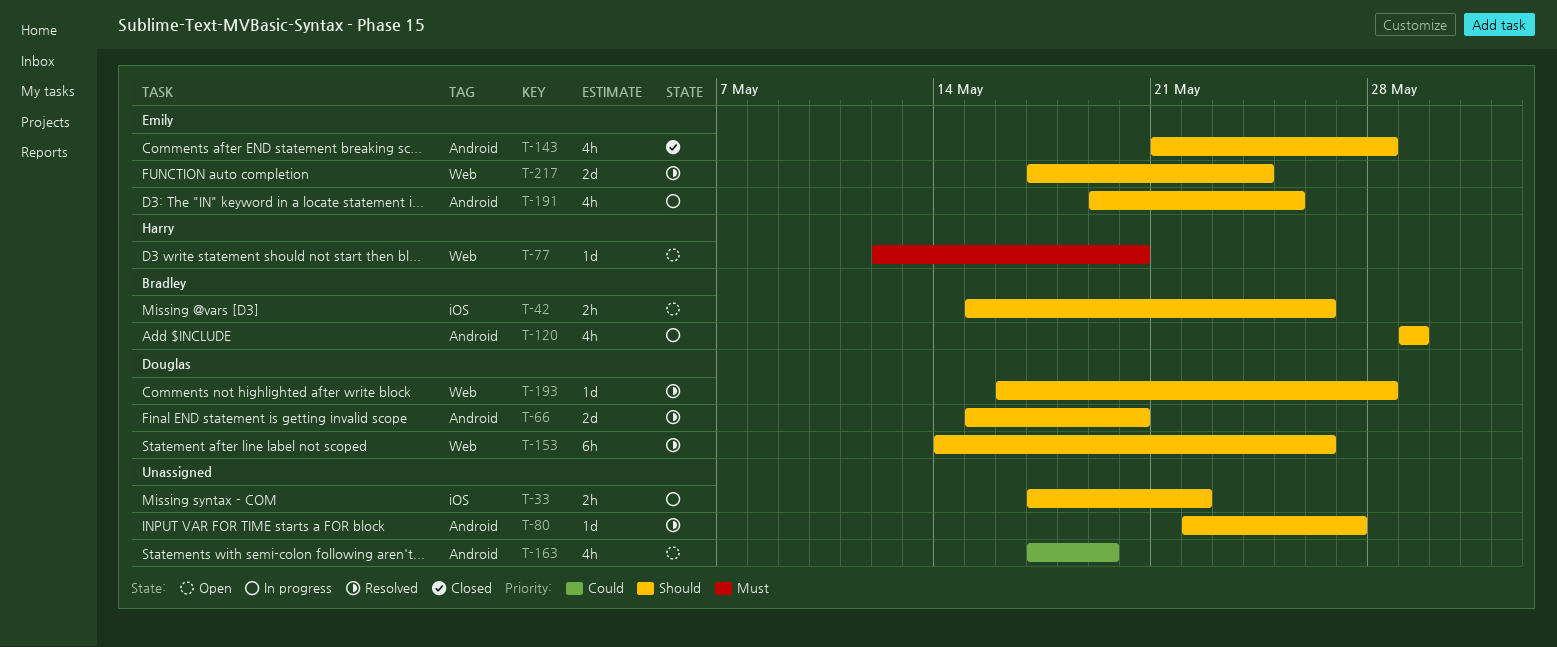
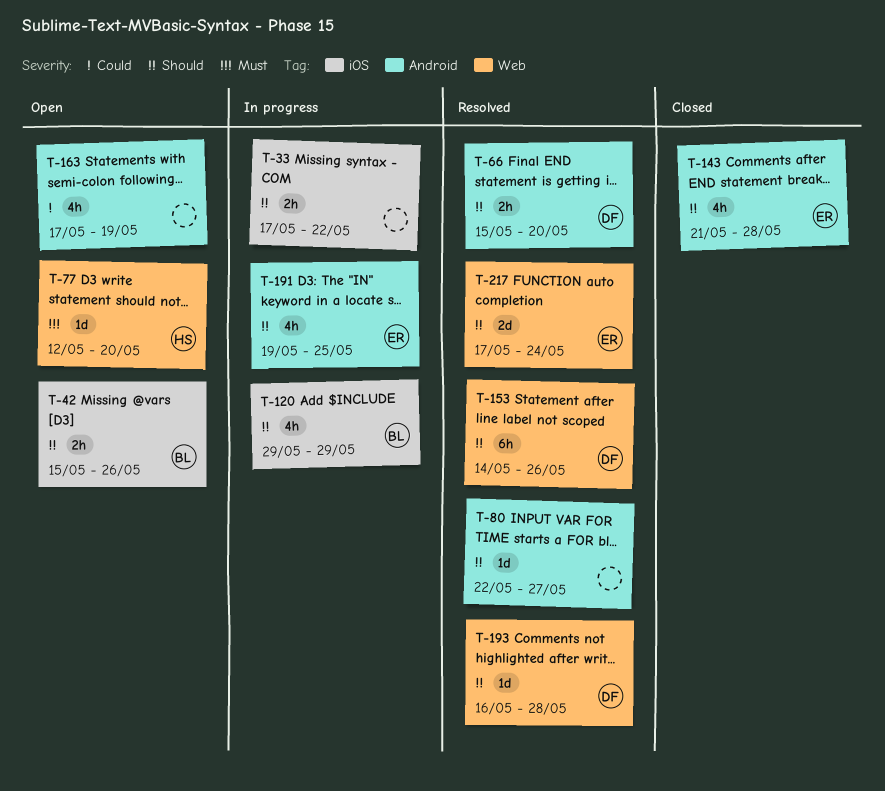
T-66, estimate: 2d -> 2h
T-120, label: Android -> iOS

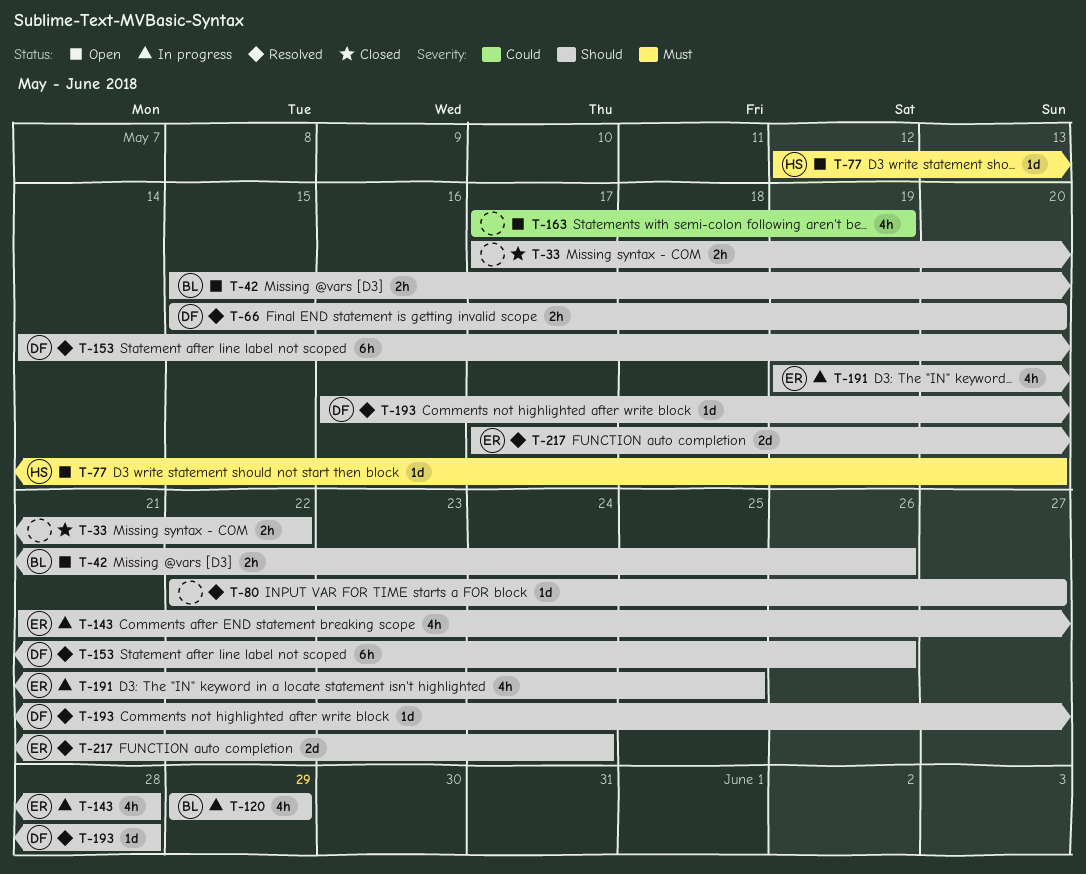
T-33, status: In progress -> Closed
T-143, status: Closed -> In progress

